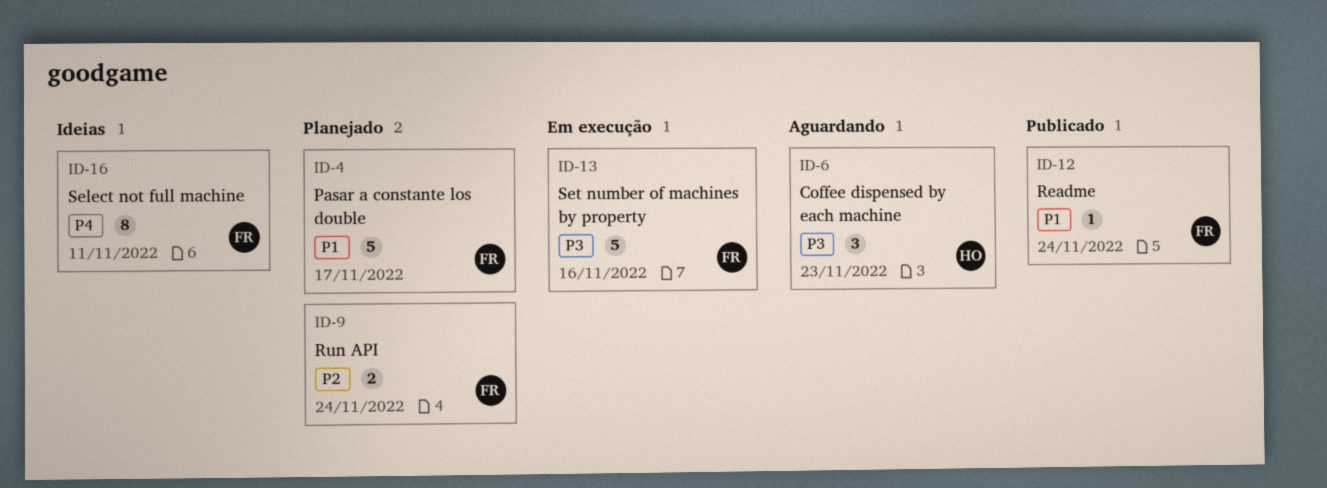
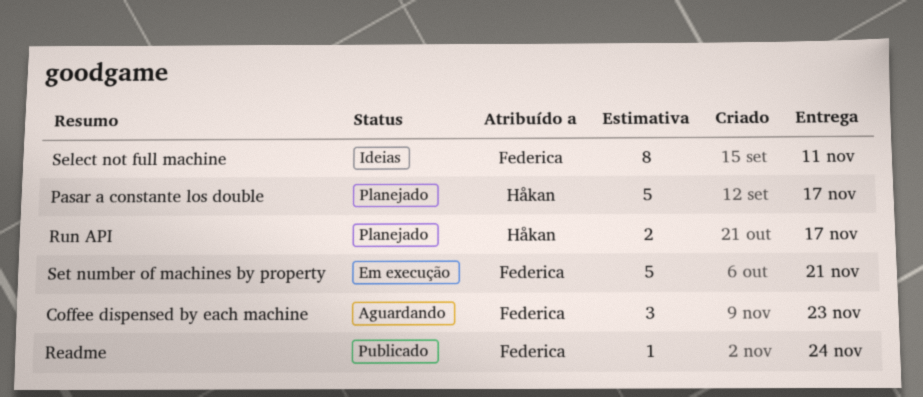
Coffee dispensed by each machine, owner: Håkan -> Federica
Pasar a constante los double, owner: Federica -> Håkan
Run API, owner: Federica -> Håkan
Run API, due: Nov 24 -> Nov 17
Set number of machines by property, due: Nov 16 -> Nov 21

